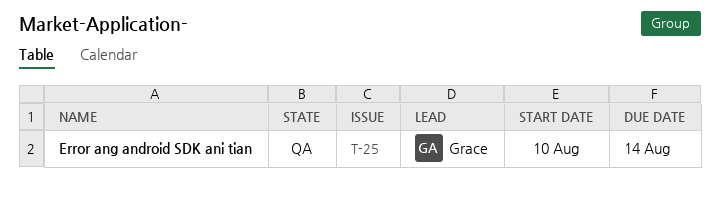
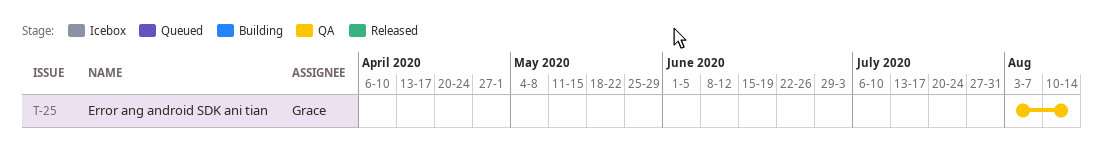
T-25, start: Aug 10 -> Aug 3

